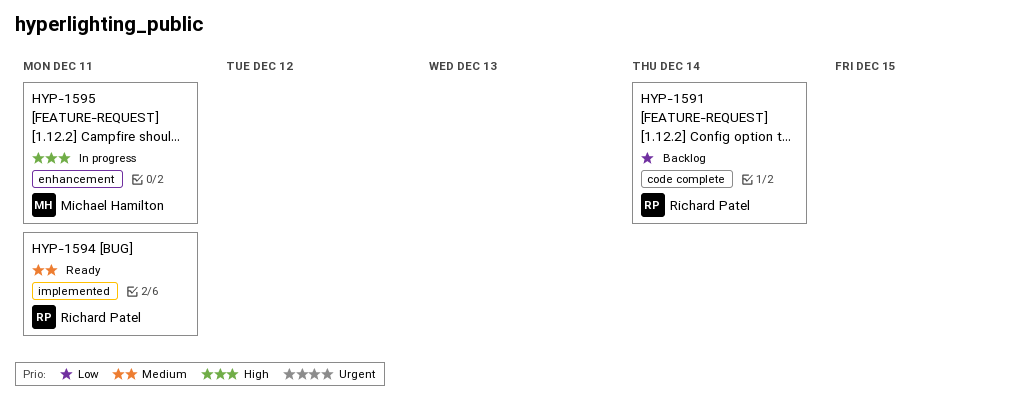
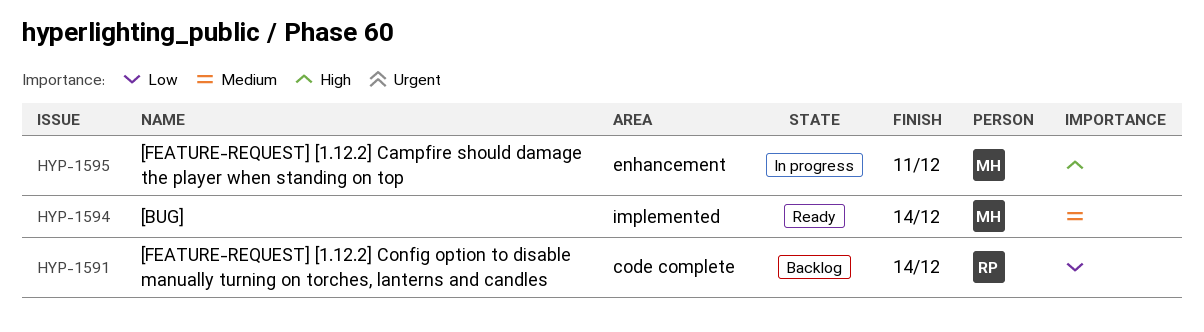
HYP-1594, owner: Richard Patel -> Michael Hamilton
HYP-1594, due: Dec 11 -> Dec 14

